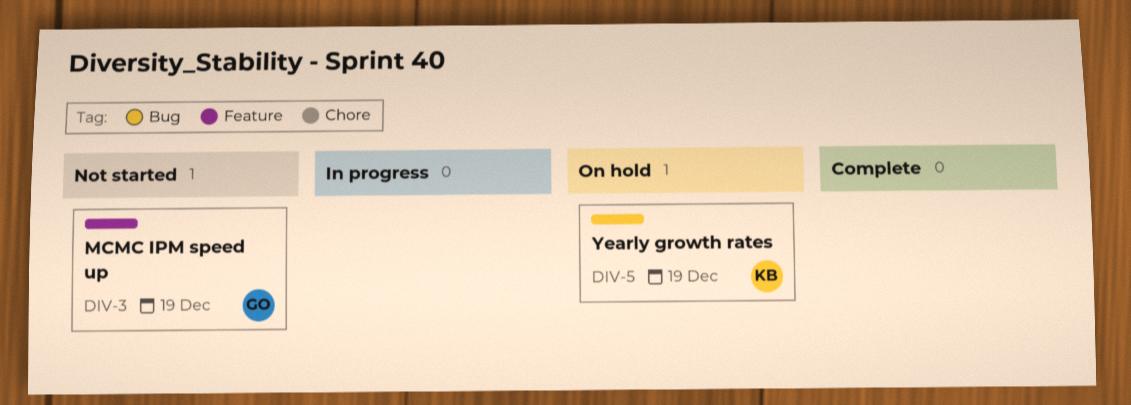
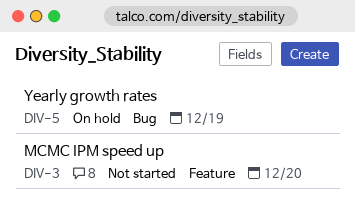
DIV-3, due: Dec 19 -> Dec 20

